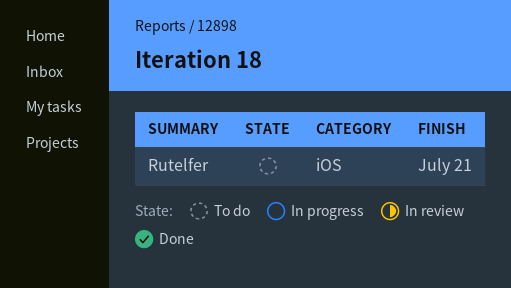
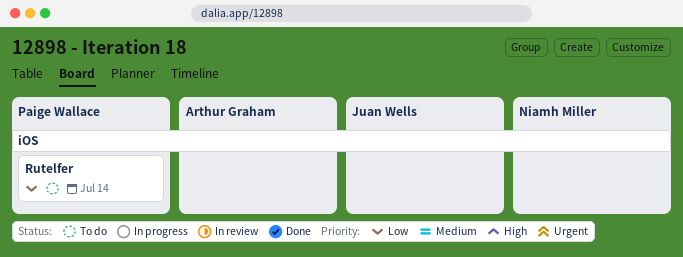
Rutelfer, due: Jul 21 -> Jul 14

